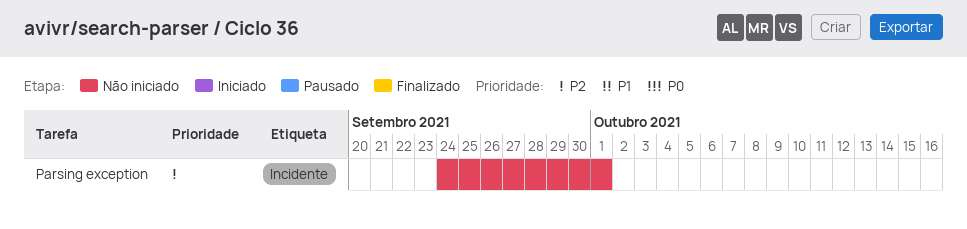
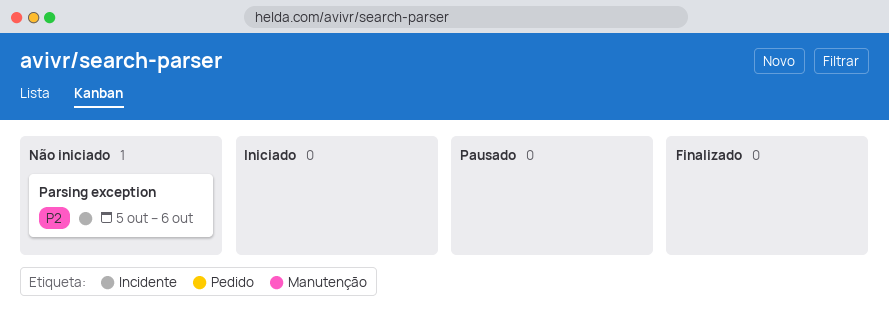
Parsing exception, start: Sep 24 -> Oct 5
Parsing exception, due: Oct 1 -> Oct 6

